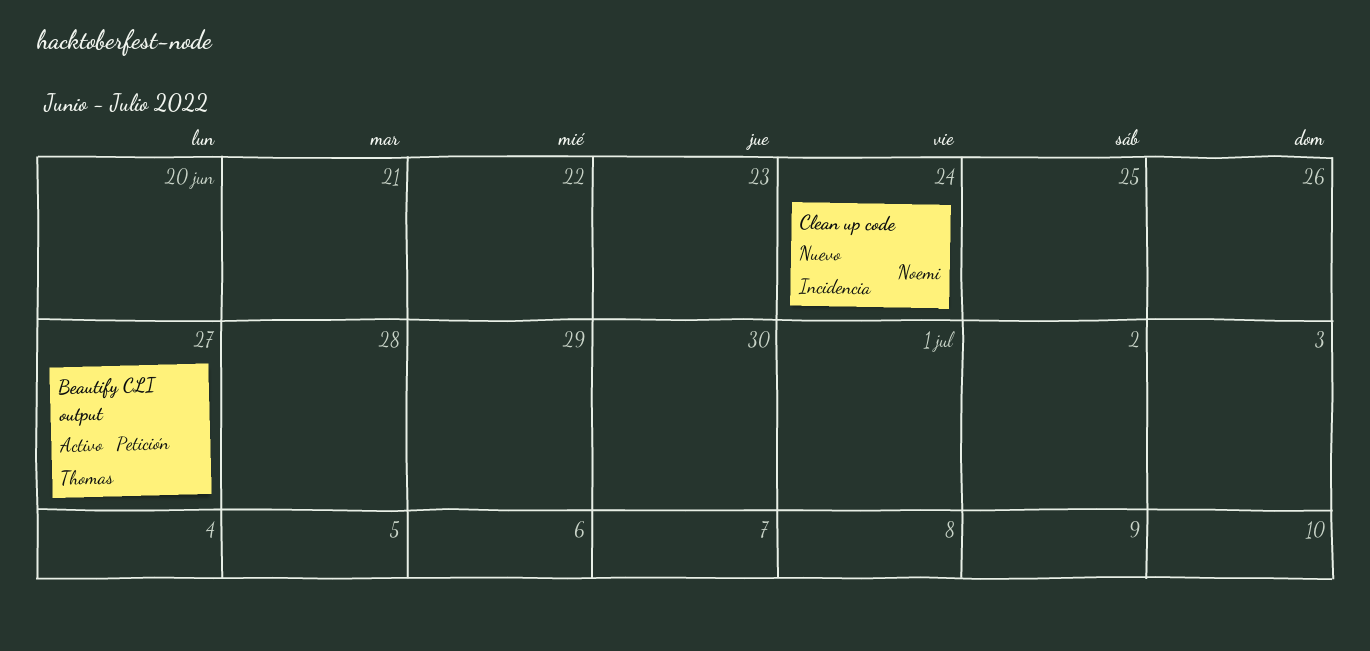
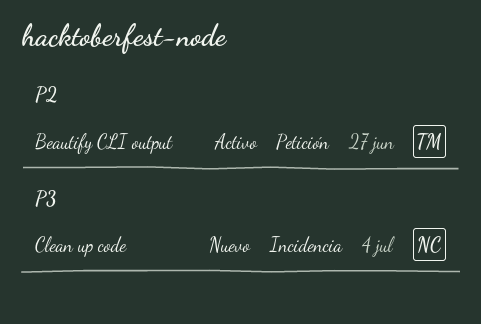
Clean up code, due: Jun 24 -> Jul 4

